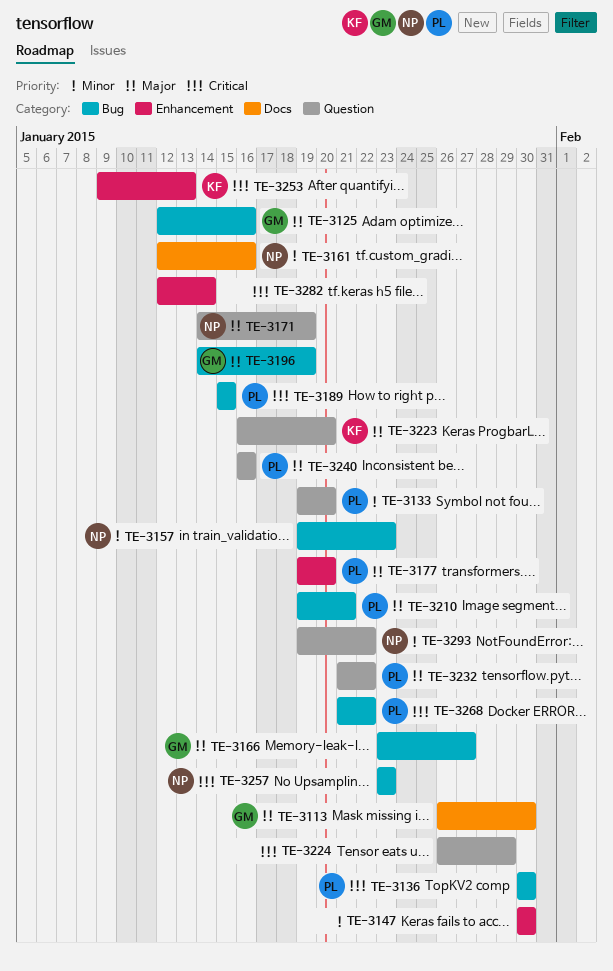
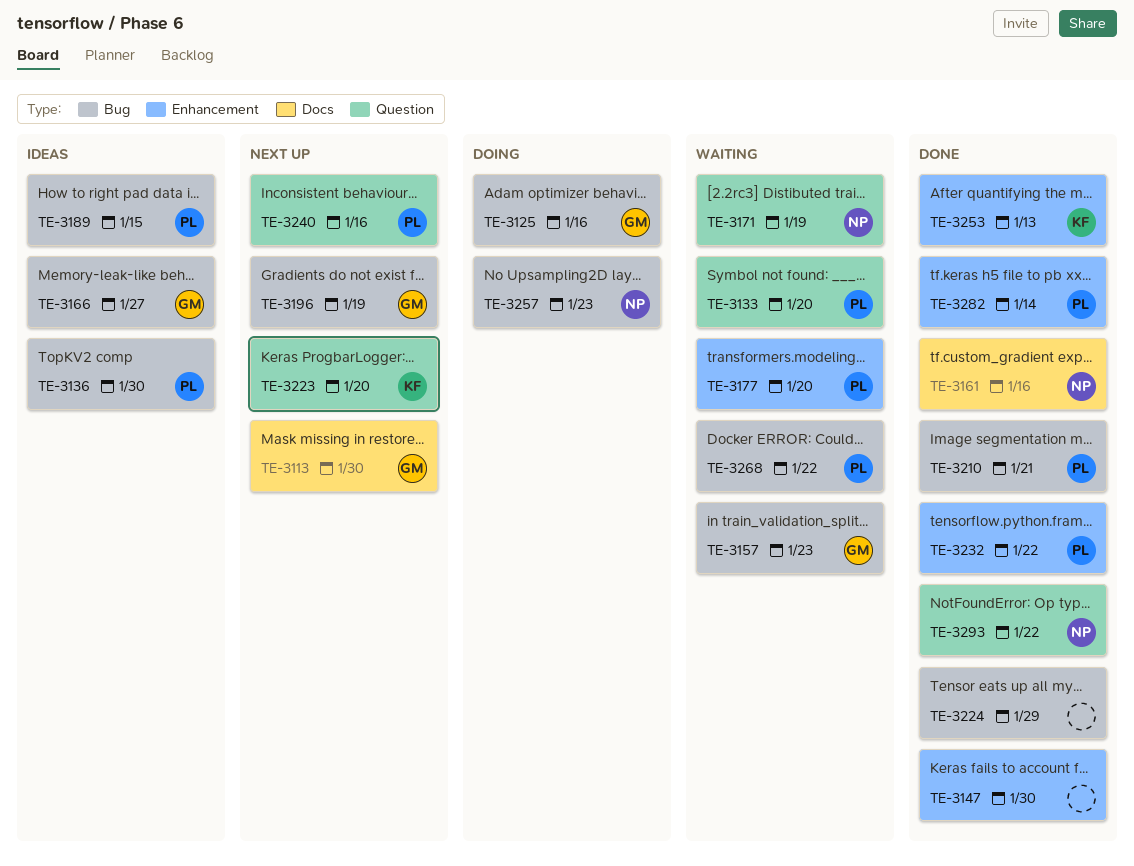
TE-3157, owner: NP -> GM
TE-3224, label: Question -> Bug
TE-3232, label: Question -> Enhancement
TE-3282, owner: none -> PL

